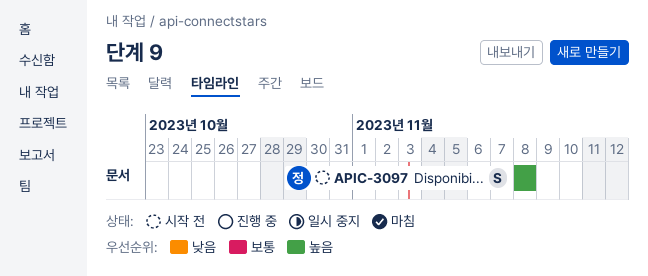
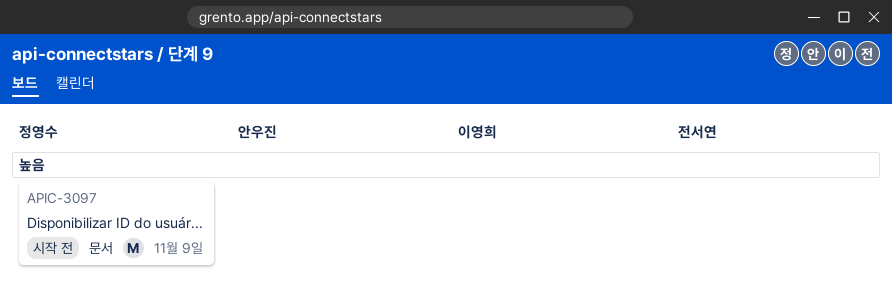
APIC-3097, estimate: S -> M
APIC-3097, due: Nov 8 -> Nov 9

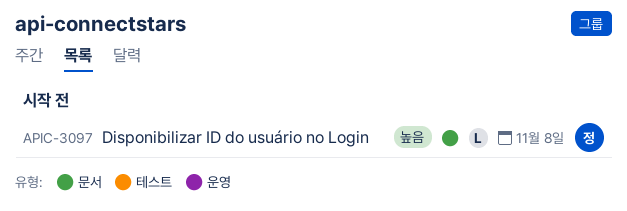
APIC-3097, estimate: M -> L
APIC-3097, due: Nov 9 -> Nov 8

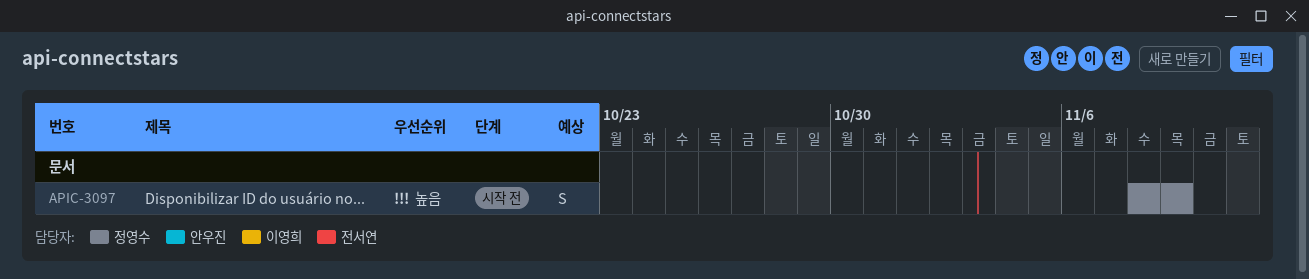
APIC-3097, estimate: L -> S
APIC-3097, due: Nov 8 -> Nov 9

